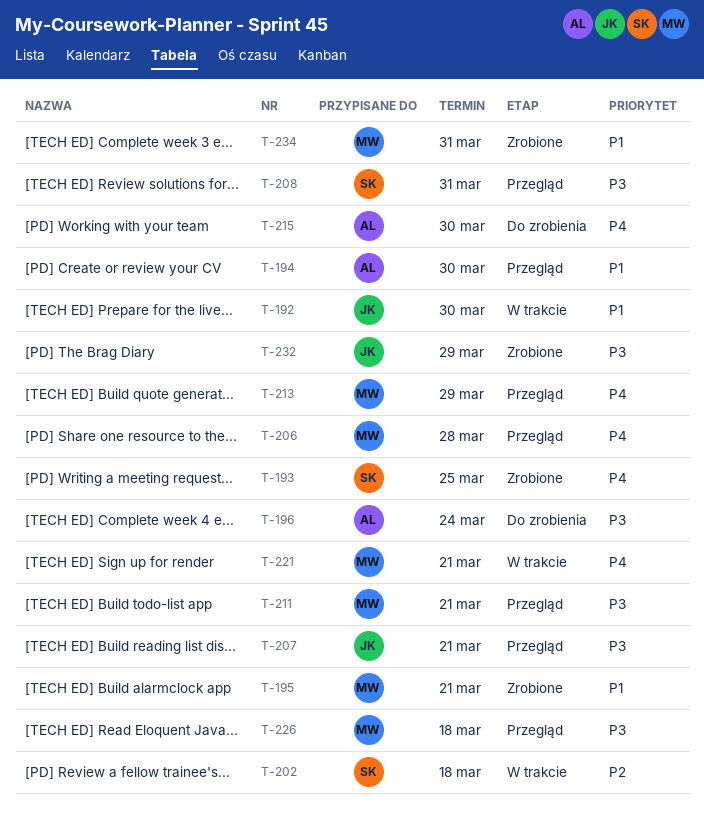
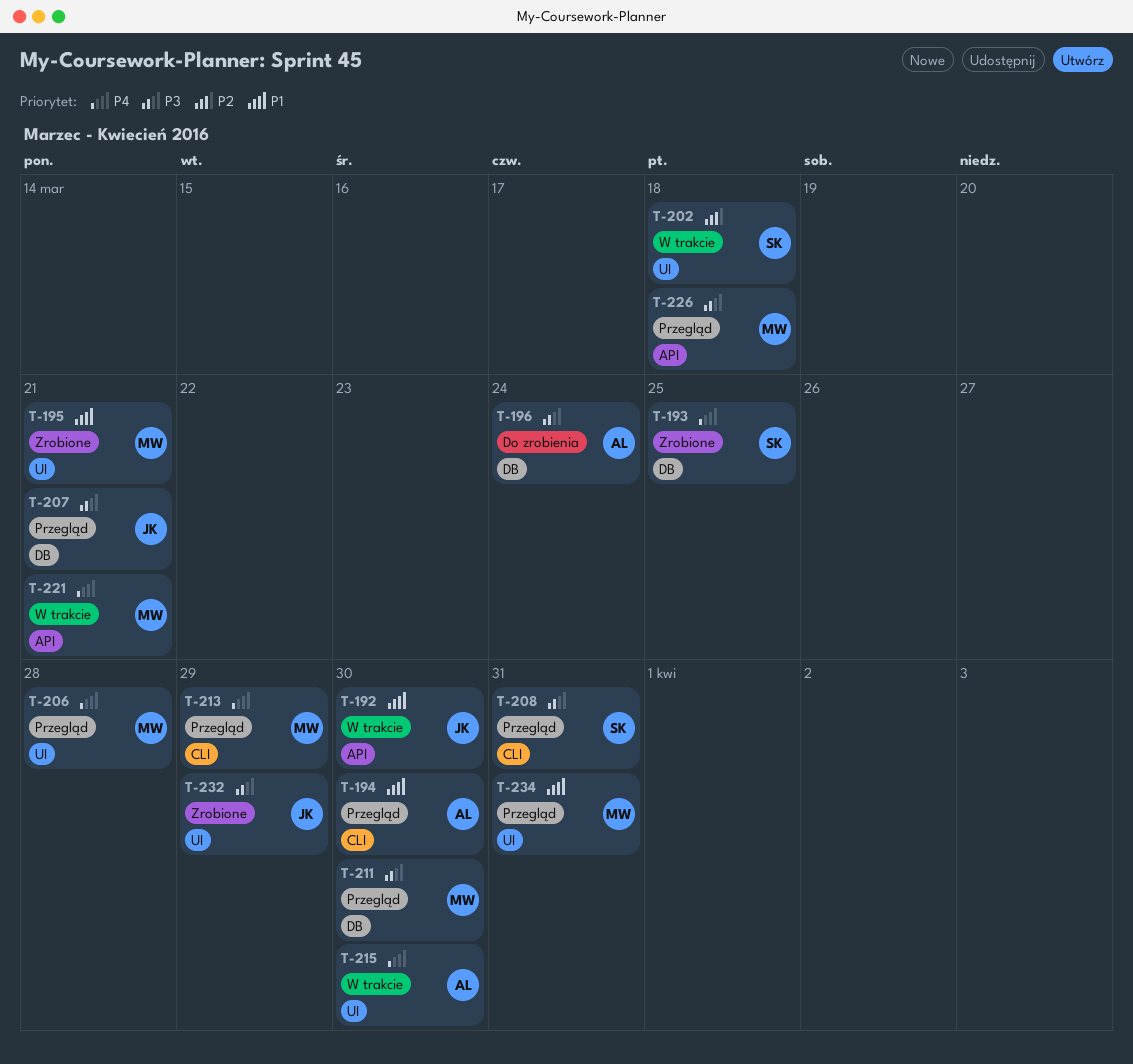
T-211, due: Mar 21 -> Mar 30
T-215, status: Do zrobienia -> W trakcie
T-234, status: Zrobione -> Przegląd

